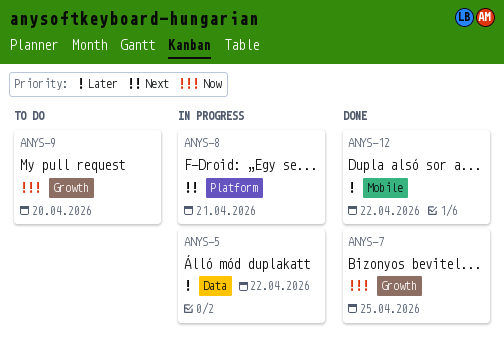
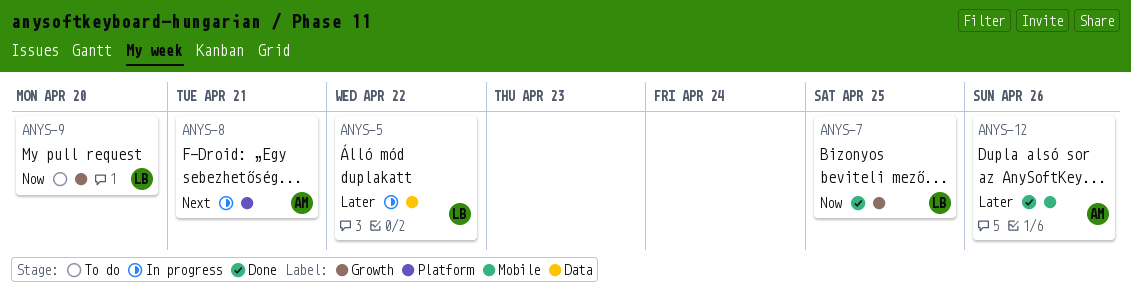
ANYS-12, due: Apr 22 -> Apr 26

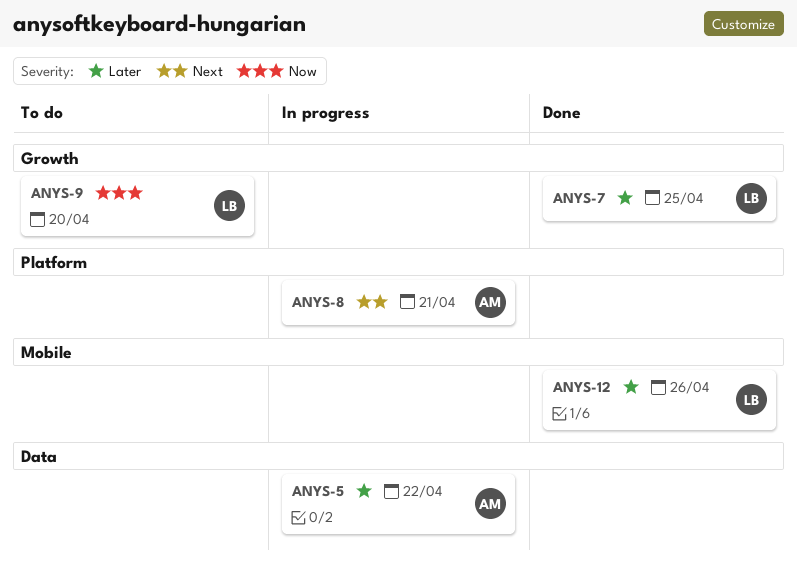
ANYS-5, owner: LB -> AM
ANYS-7, priority: Now -> Later
ANYS-12, owner: AM -> LB

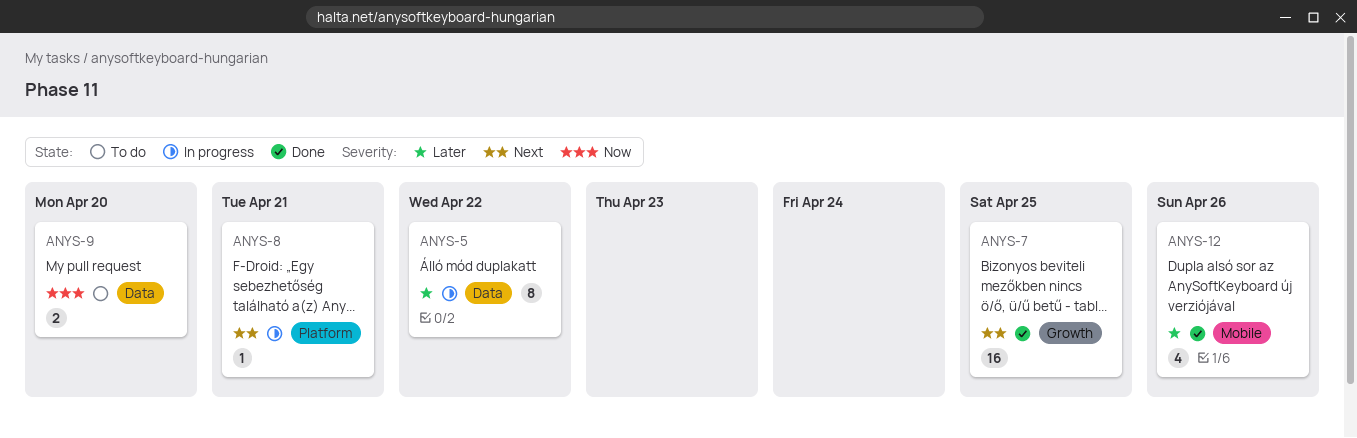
ANYS-7, priority: Later -> Next
ANYS-9, label: Growth -> Data

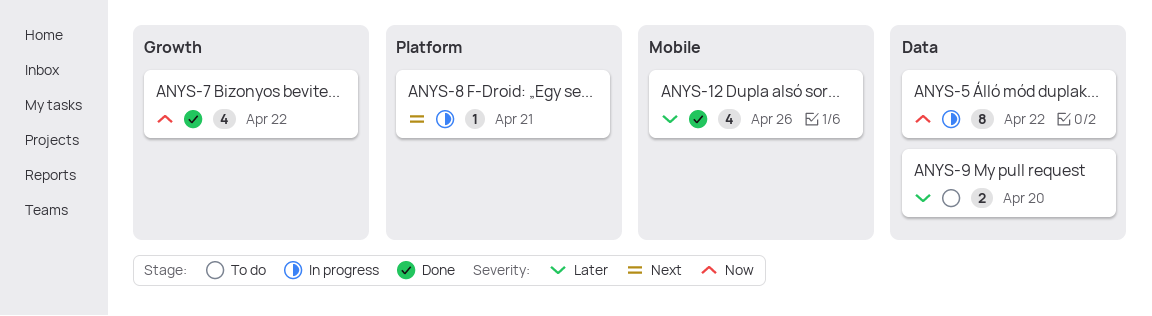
ANYS-5, priority: Later -> Now
ANYS-7, priority: Next -> Now
ANYS-7, estimate: 16 -> 4
ANYS-7, due: Apr 25 -> Apr 22
ANYS-9, priority: Now -> Later

